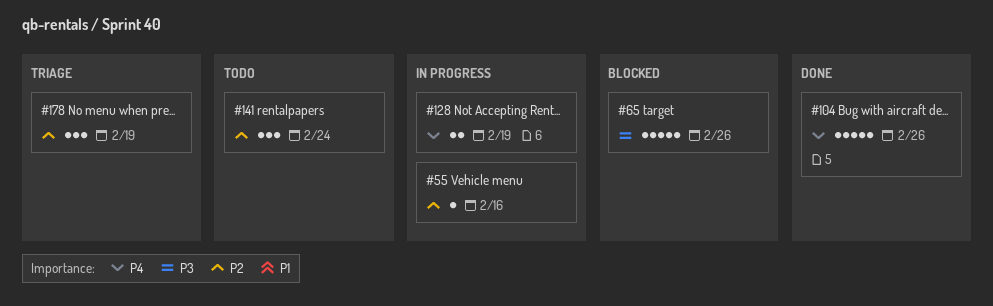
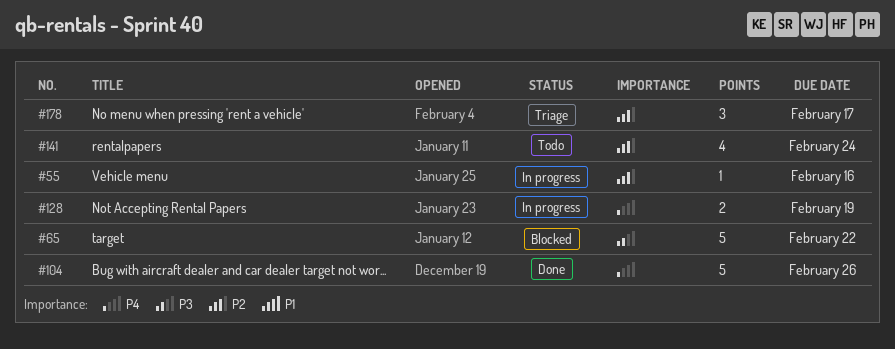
#65, due: Feb 26 -> Feb 22
#141, estimate: 3 -> 4
#178, due: Feb 19 -> Feb 17

